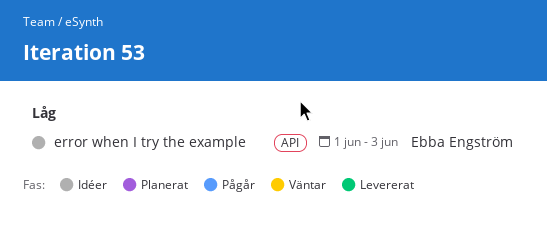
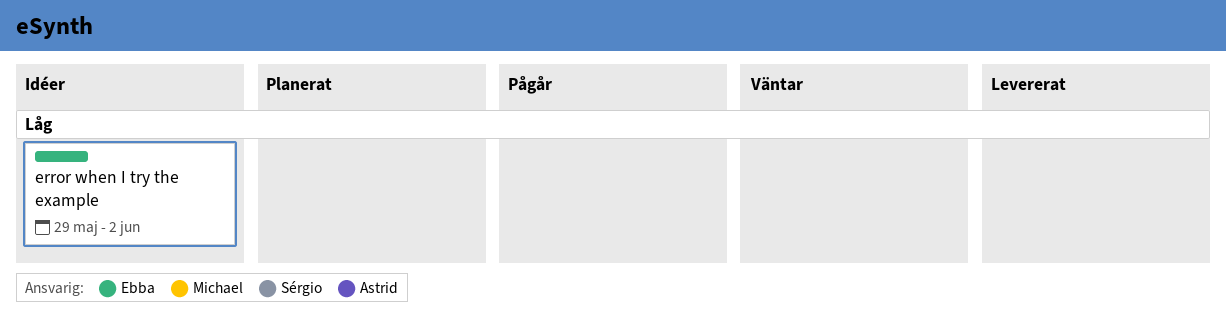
error when I try the example, start: Jun 1 -> May 29
error when I try the example, due: Jun 3 -> Jun 2

